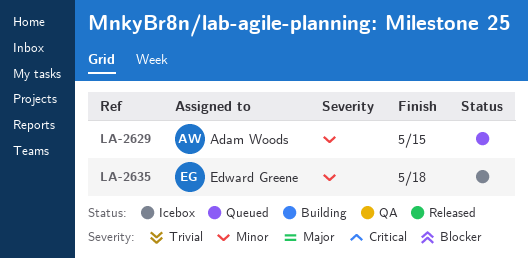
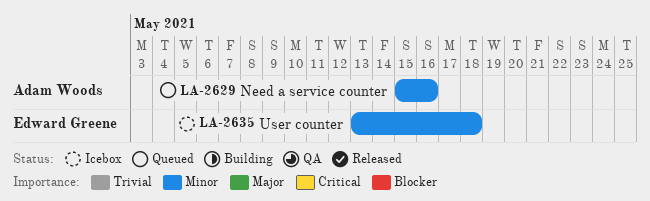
LA-2629, due: May 15 -> May 16

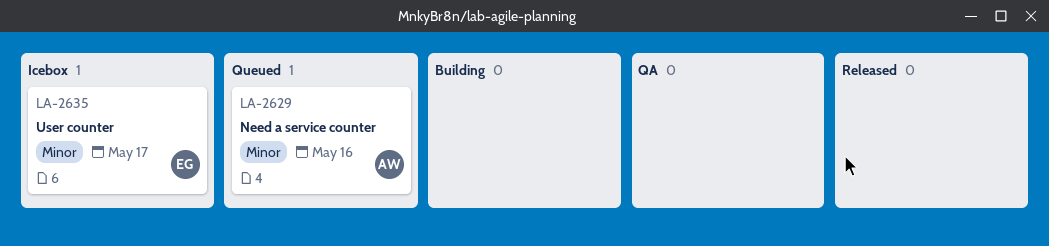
LA-2635, due: May 18 -> May 17

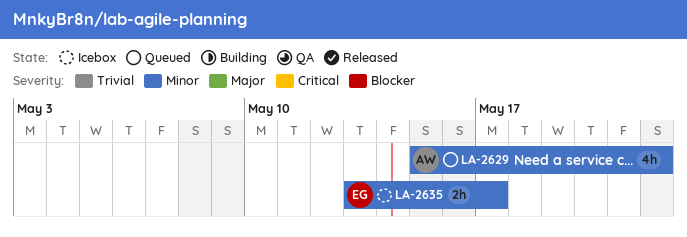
LA-2629, due: May 16 -> May 22

